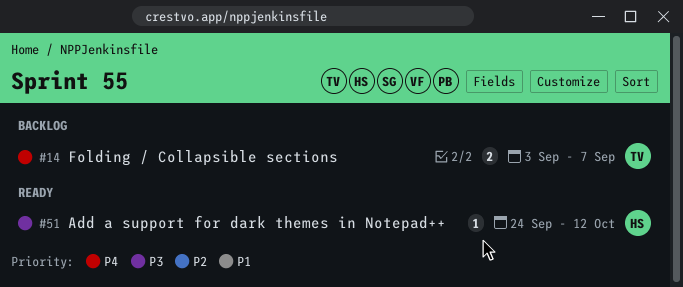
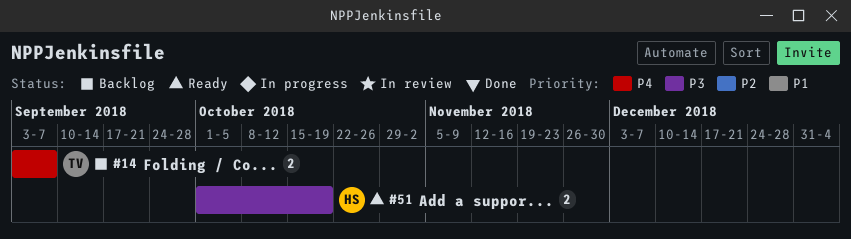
#51, estimate: 1 -> 2
#51, start: Sep 24 -> Oct 1
#51, due: Oct 12 -> Oct 19

